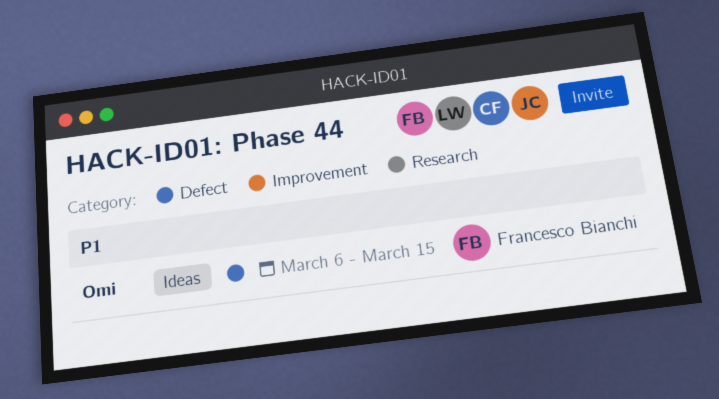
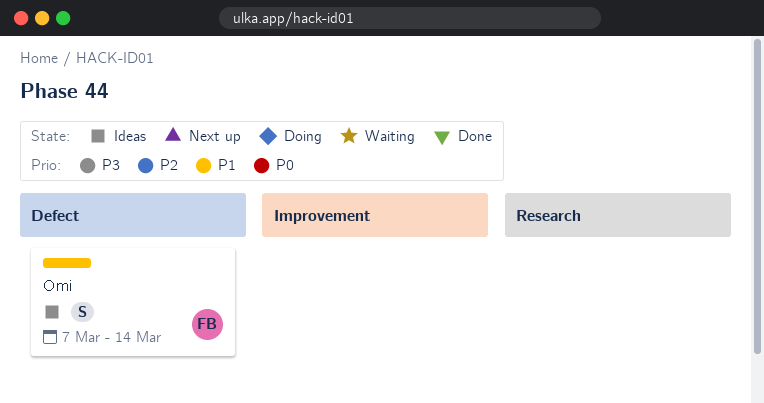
Omi, start: Mar 6 -> Mar 7
Omi, due: Mar 15 -> Mar 14

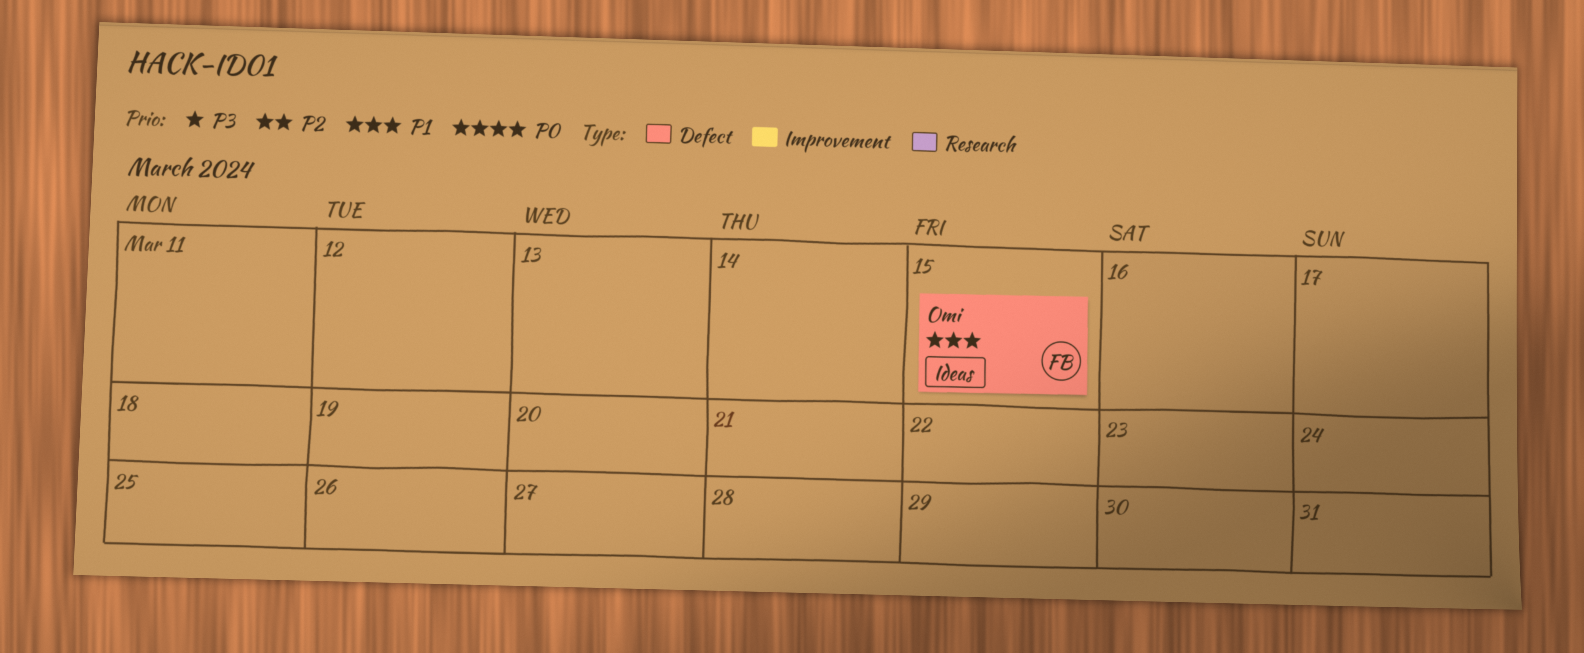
Omi, due: Mar 14 -> Mar 15

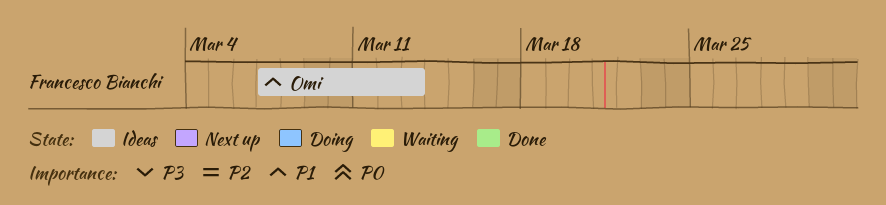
Omi, due: Mar 15 -> Mar 13

